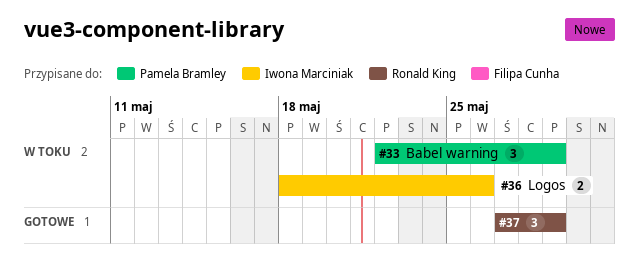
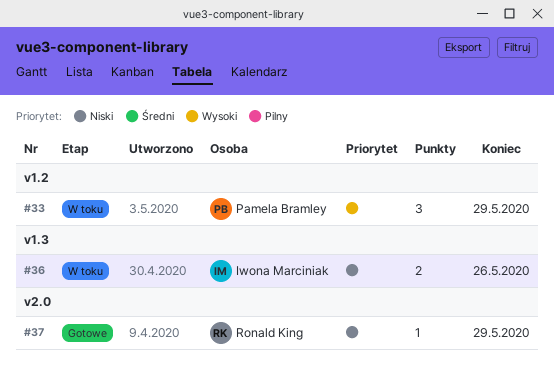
#37, estimate: 3 -> 1

